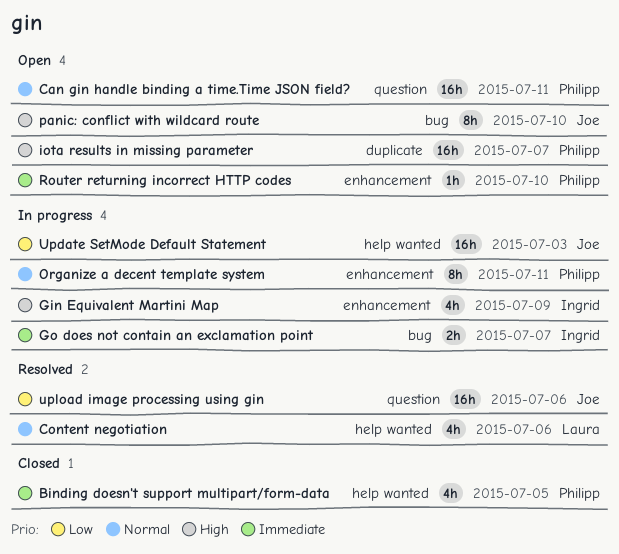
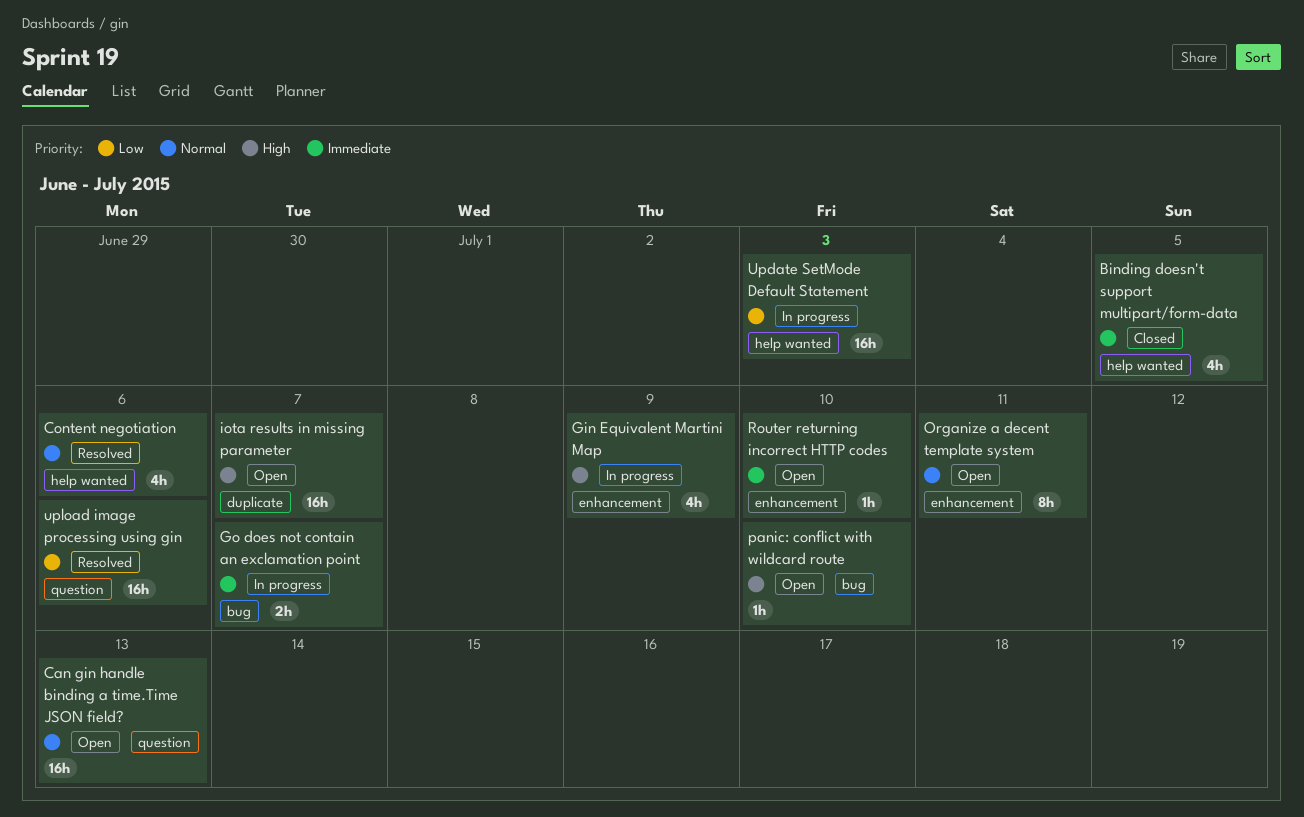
Can gin handle binding a time.Time JSON field?, due: Jul 11 -> Jul 13
Organize a decent template system, status: In progress -> Open
panic: conflict with wildcard route, estimate: 8h -> 1h

